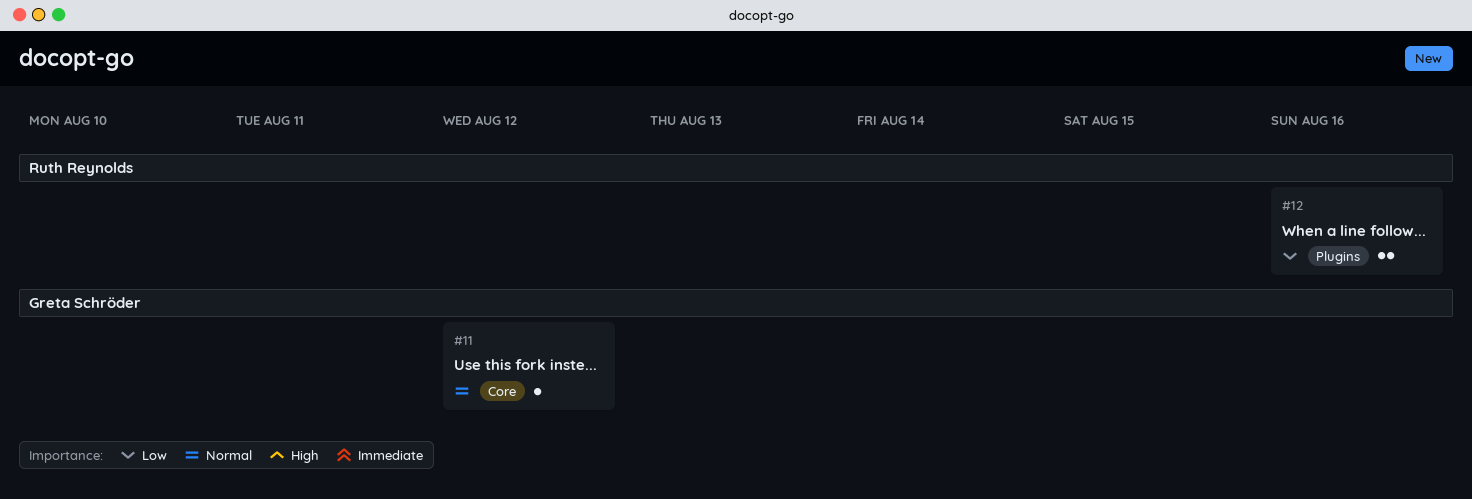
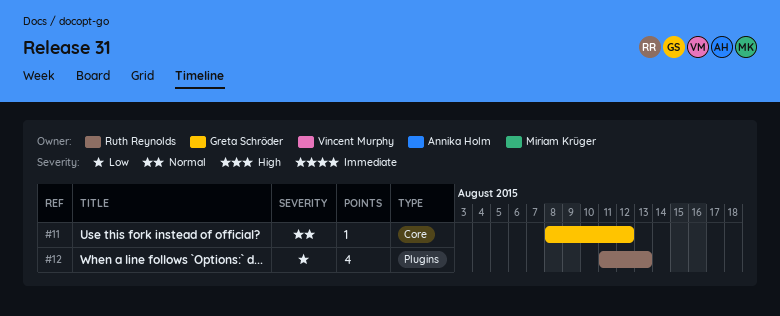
#12, estimate: 2 -> 4
#12, due: Aug 16 -> Aug 13

